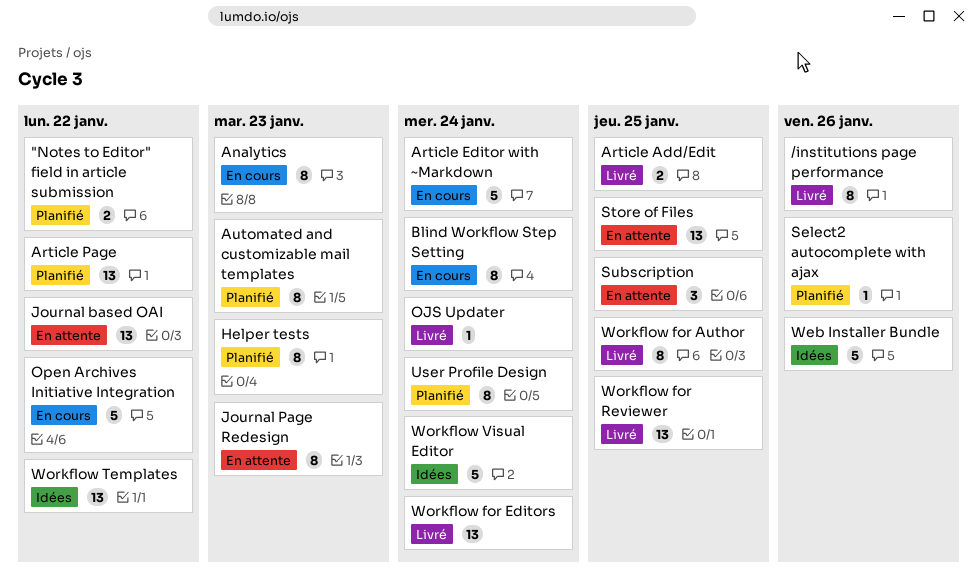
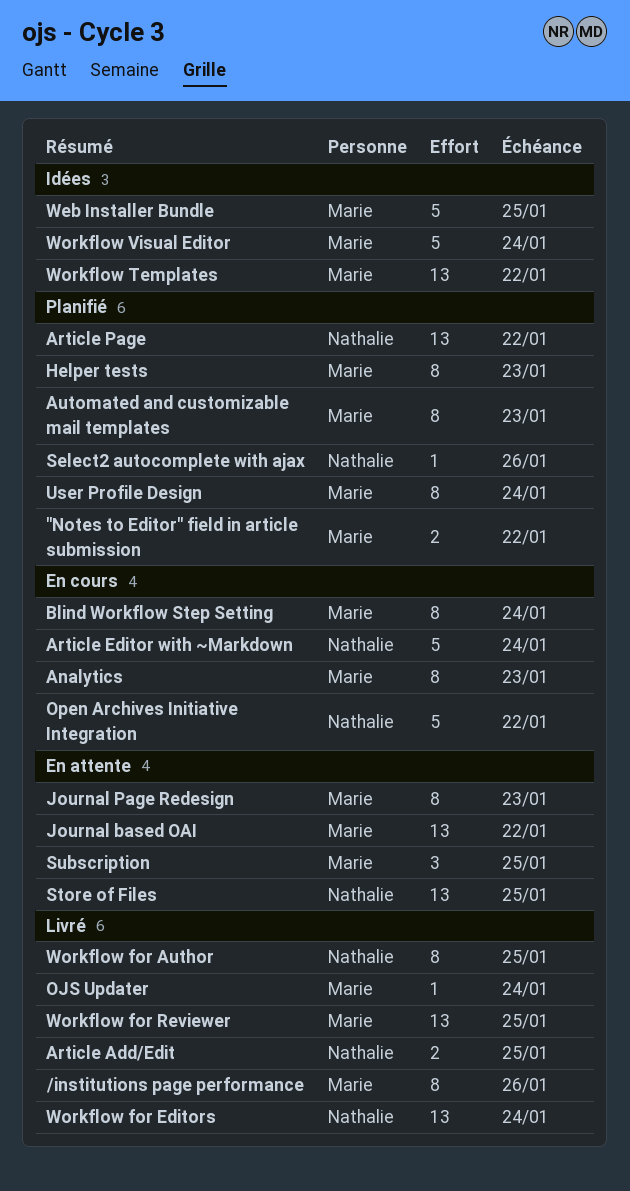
Web Installer Bundle, due: Jan 26 -> Jan 25

